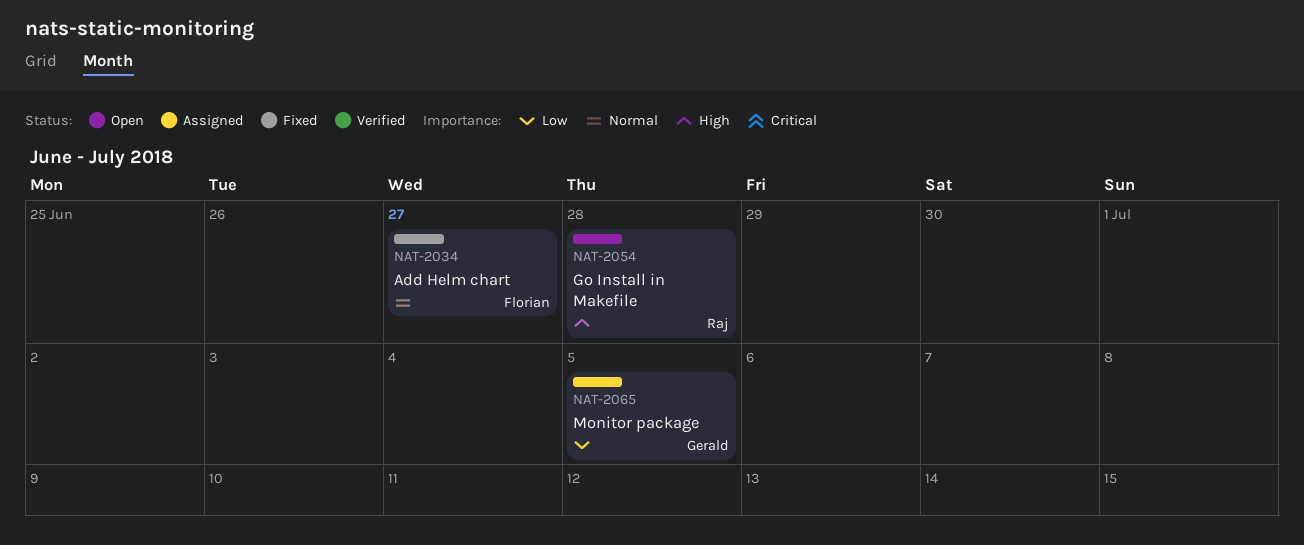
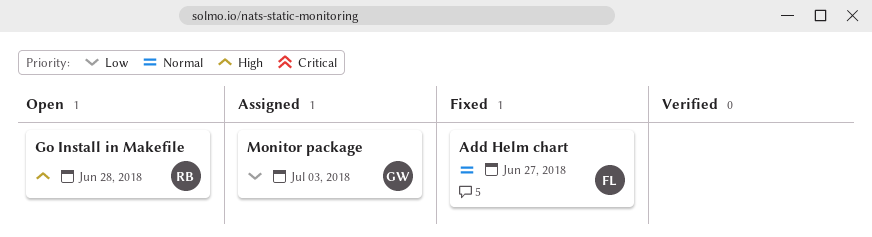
Monitor package, due: Jul 5 -> Jul 3

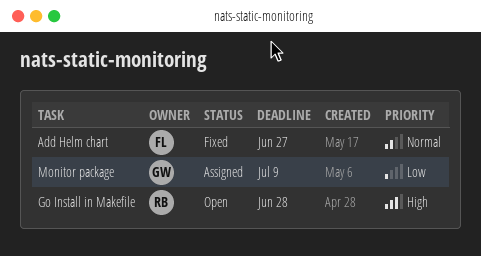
Monitor package, due: Jul 3 -> Jul 9

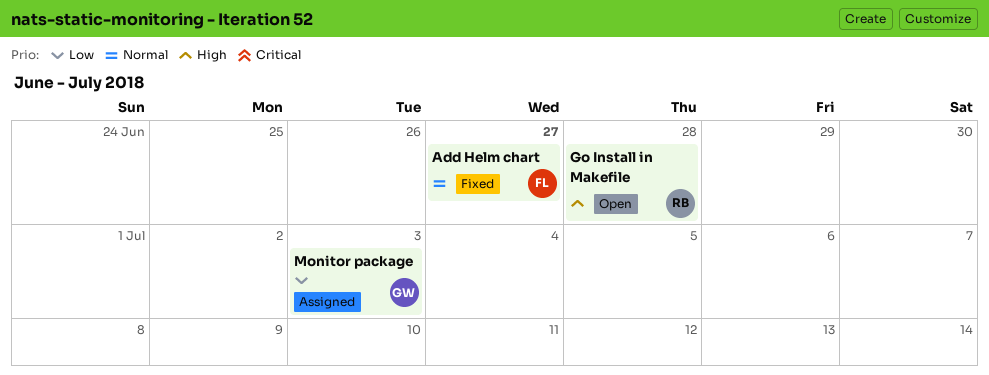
Monitor package, due: Jul 9 -> Jul 3

